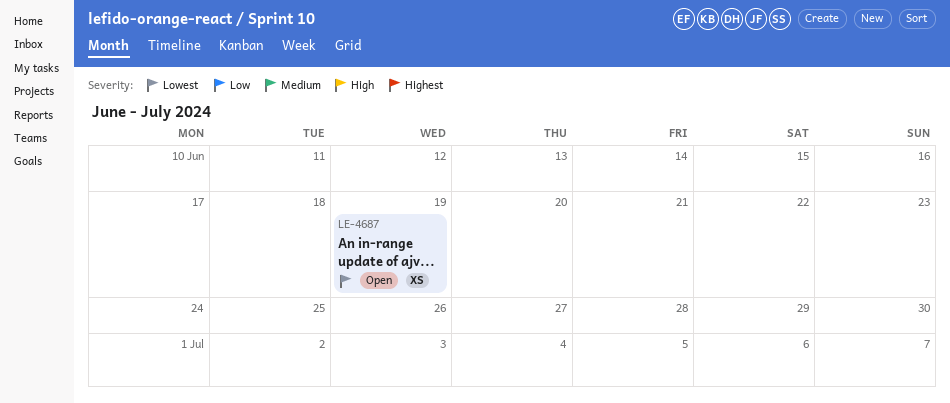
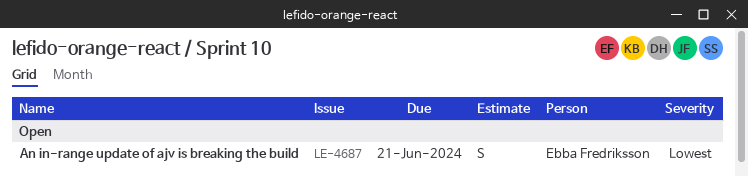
LE-4687, estimate: XS -> S
LE-4687, due: Jun 19 -> Jun 21

